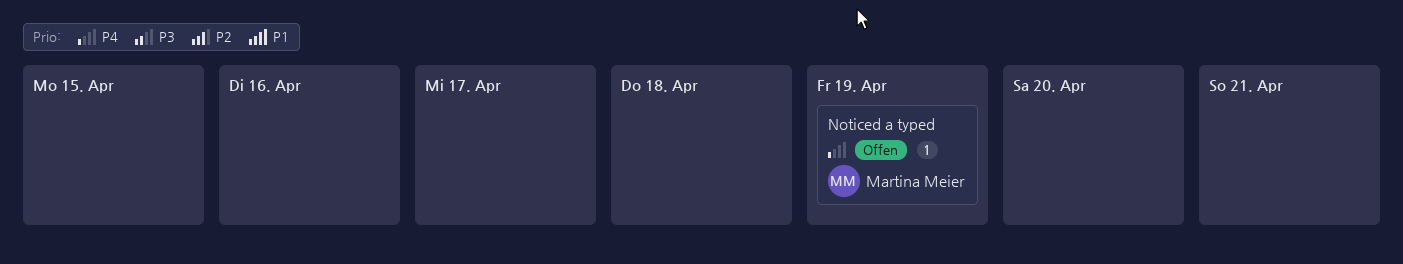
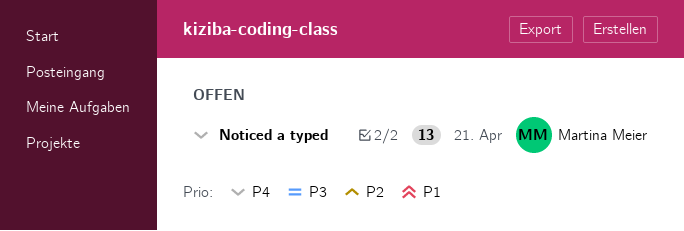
Noticed a typed, estimate: 1 -> 13
Noticed a typed, due: Apr 19 -> Apr 21

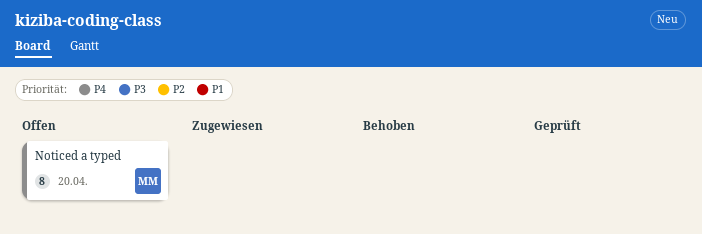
Noticed a typed, estimate: 13 -> 8
Noticed a typed, due: Apr 21 -> Apr 20

